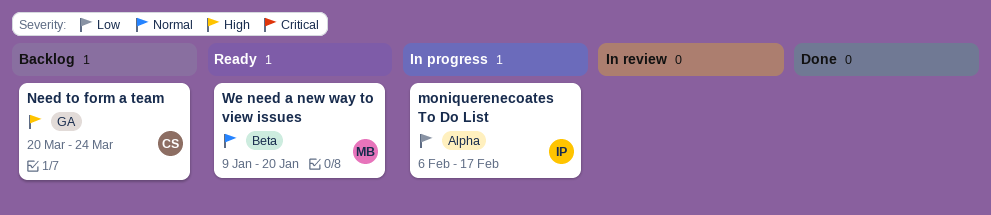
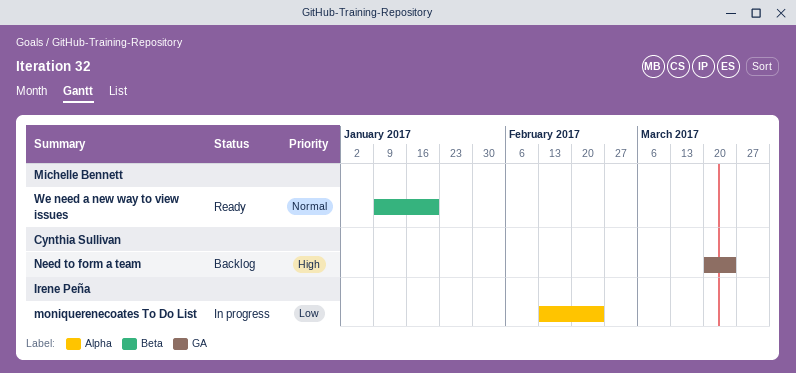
moniquerenecoates To Do List, start: Feb 6 -> Feb 13
moniquerenecoates To Do List, due: Feb 17 -> Feb 24

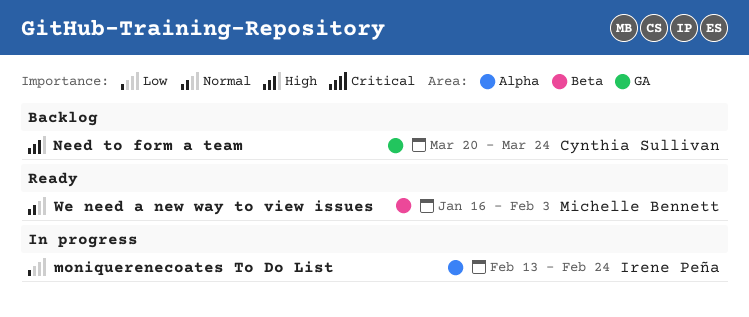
We need a new way to view issues, start: Jan 9 -> Jan 16
We need a new way to view issues, due: Jan 20 -> Feb 3

